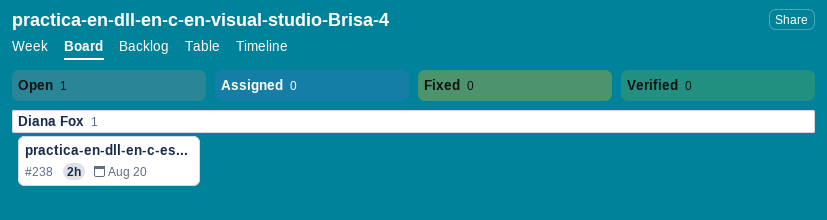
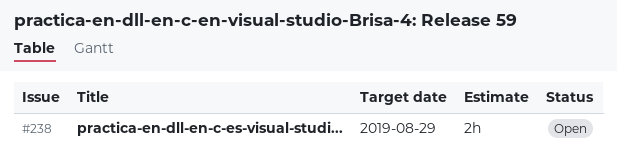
#238, due: Aug 20 -> Aug 29

